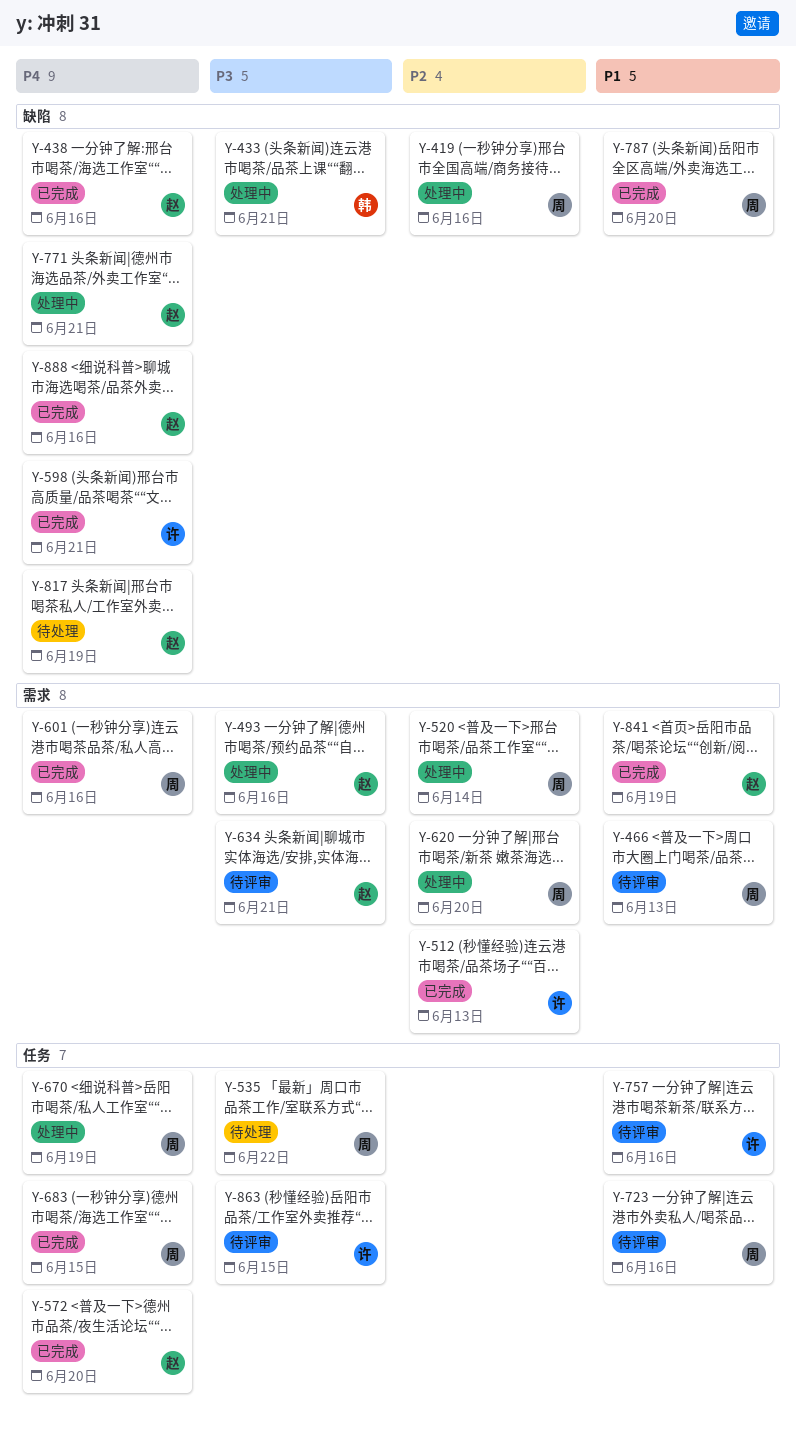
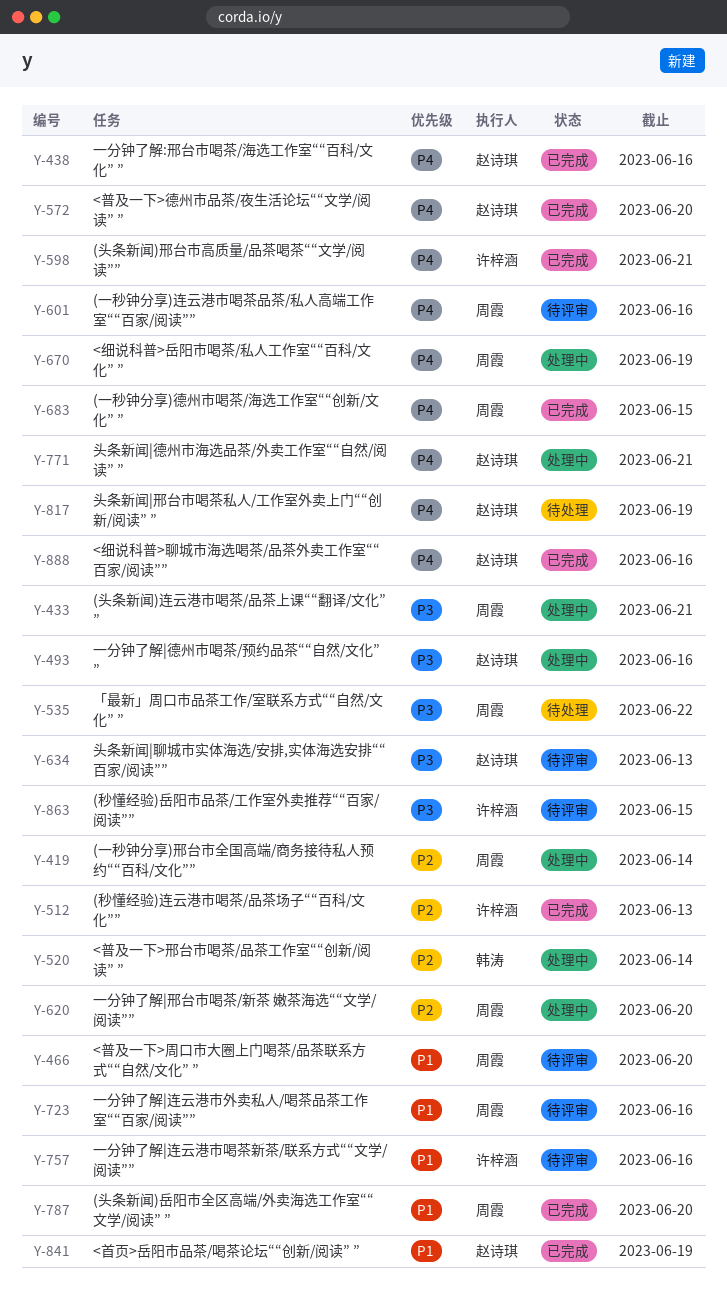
Y-419, due: Jun 16 -> Jun 14
Y-433, owner: 韩涛 -> 周霞
Y-466, due: Jun 13 -> Jun 20
Y-520, owner: 周霞 -> 韩涛
Y-601, status: 已完成 -> 待评审
Y-634, due: Jun 21 -> Jun 13

